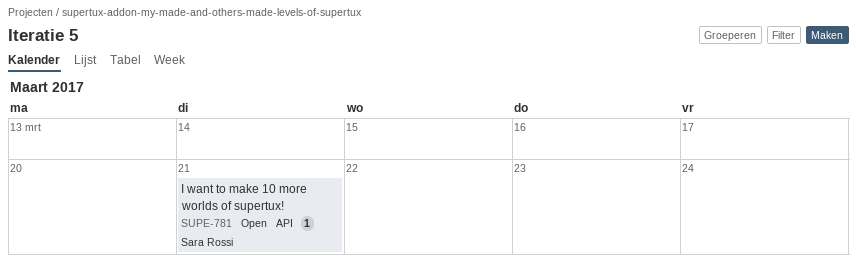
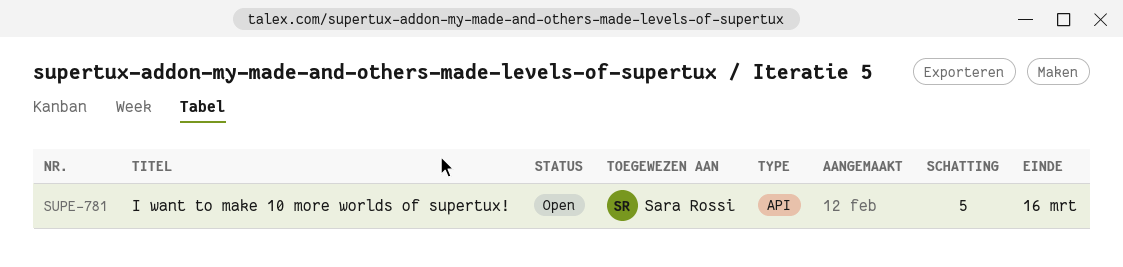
SUPE-781, estimate: 1 -> 5
SUPE-781, due: Mar 21 -> Mar 16

